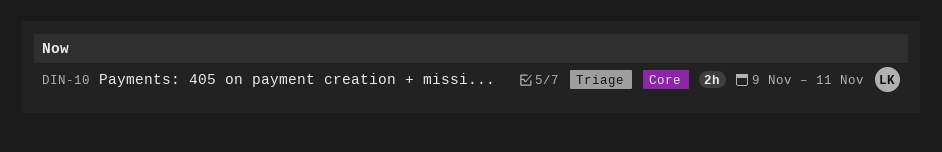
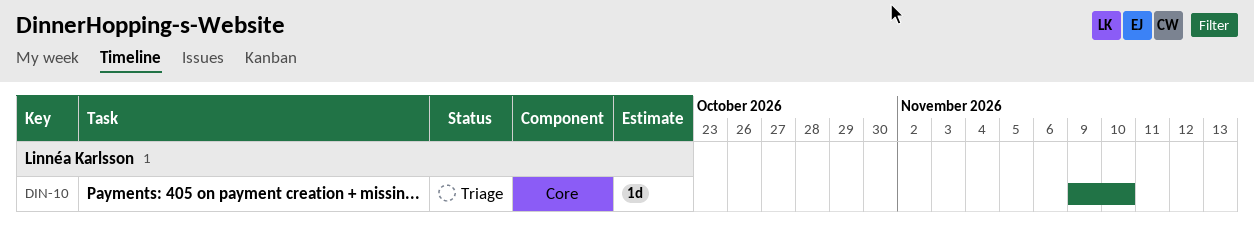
DIN-10, estimate: 2h -> 1d
DIN-10, due: Nov 11 -> Nov 10

